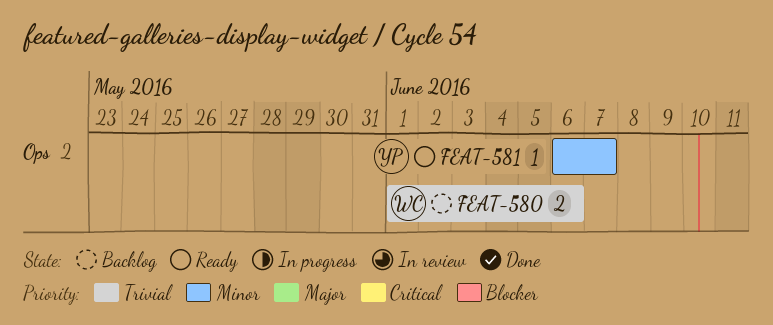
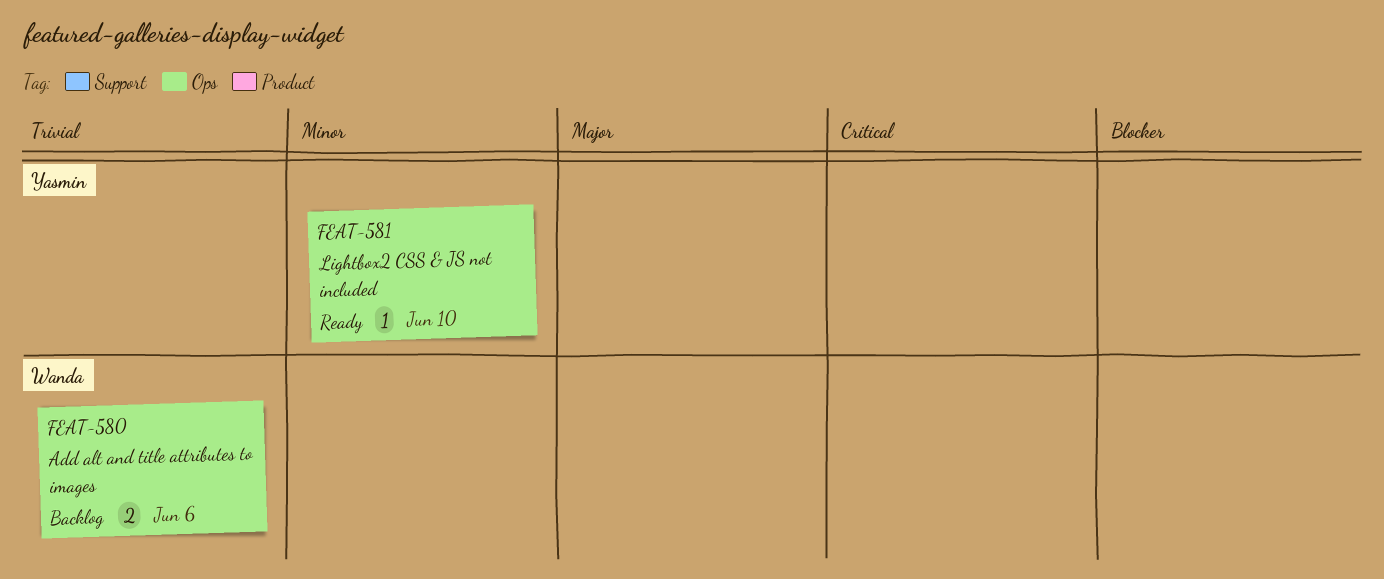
FEAT-581, due: Jun 7 -> Jun 10

